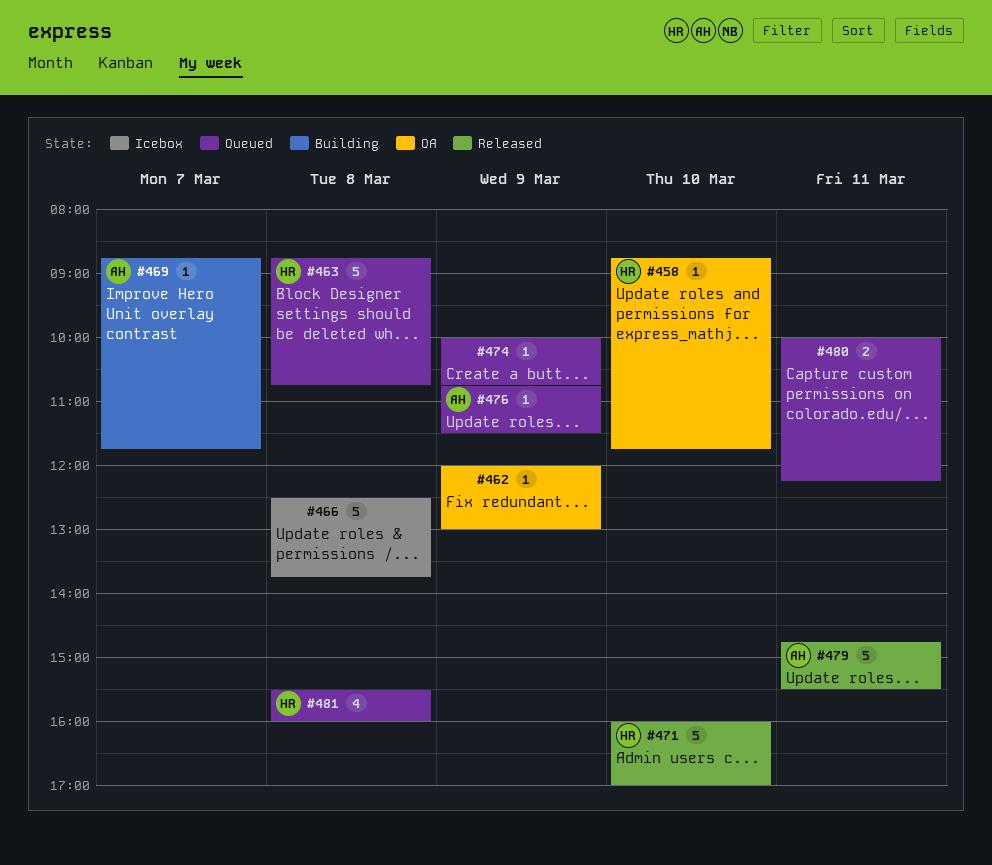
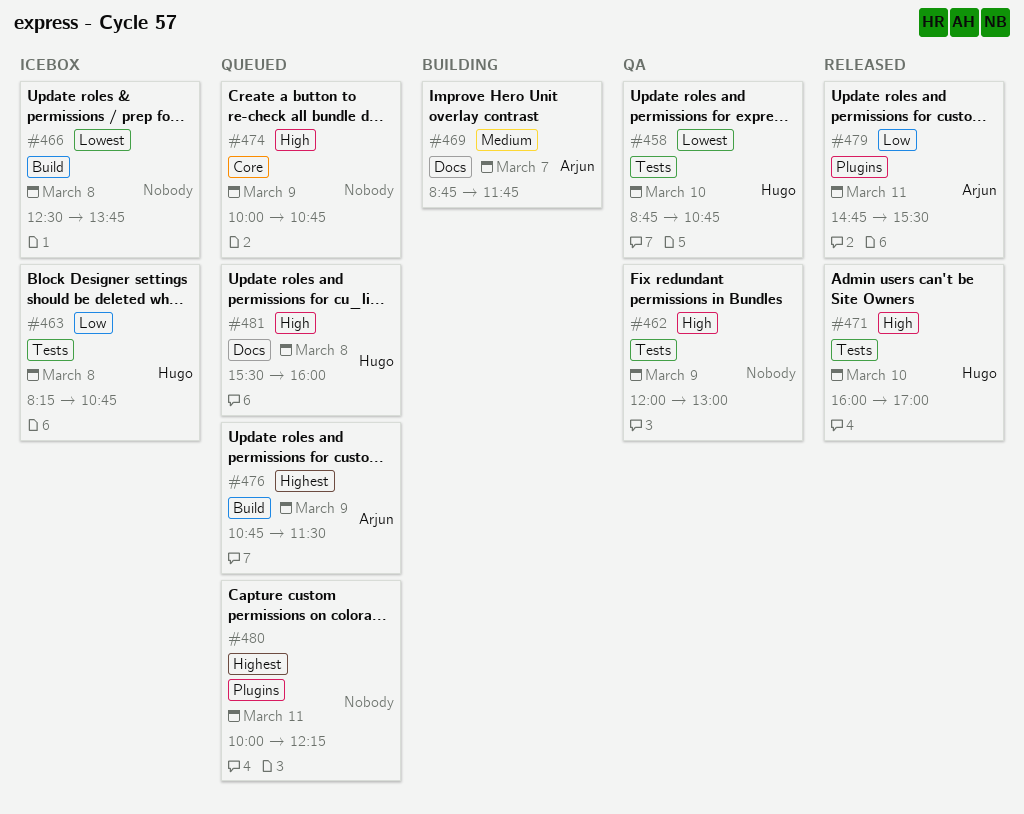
#458, ends: 11:45 -> 10:45
#463, status: Queued -> Icebox
#463, begins: 08:45 -> 08:15

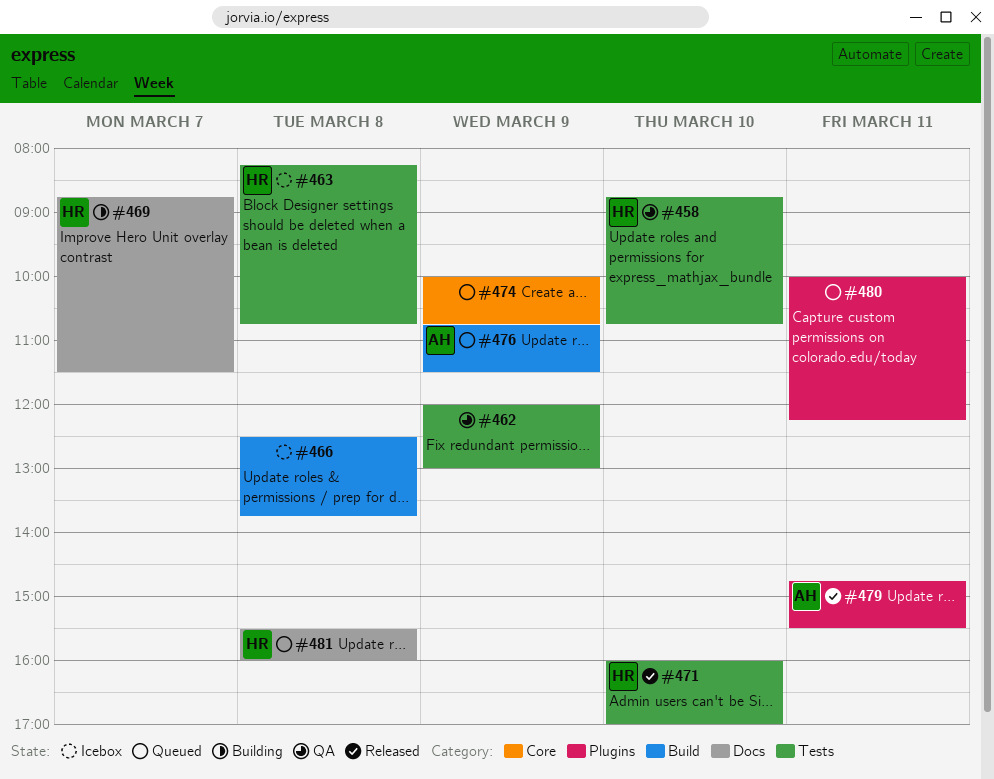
#469, owner: Arjun -> Hugo
#469, ends: 11:45 -> 11:30

